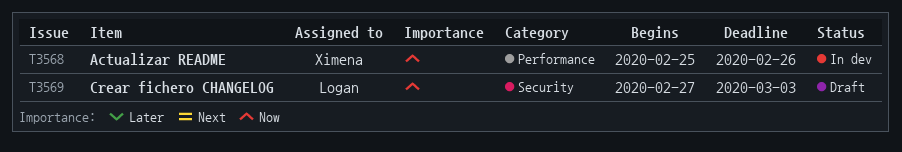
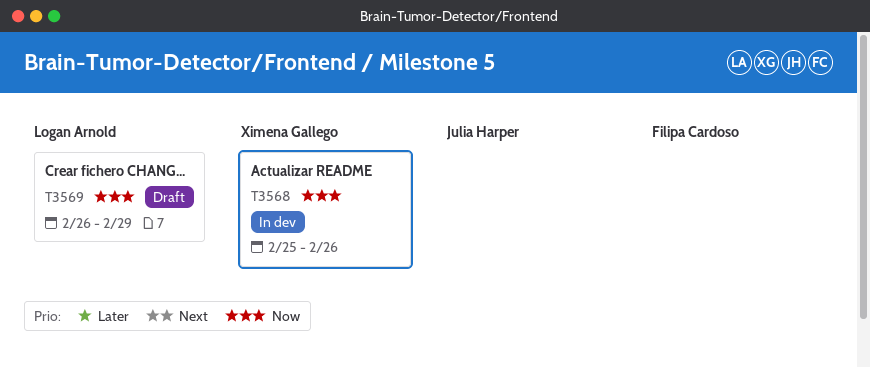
T3569, start: Feb 27 -> Feb 26
T3569, due: Mar 3 -> Feb 29

